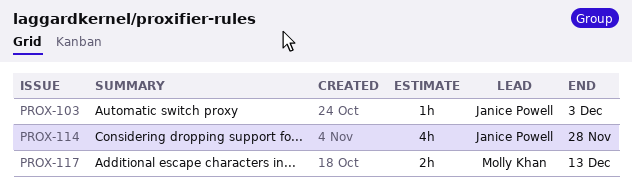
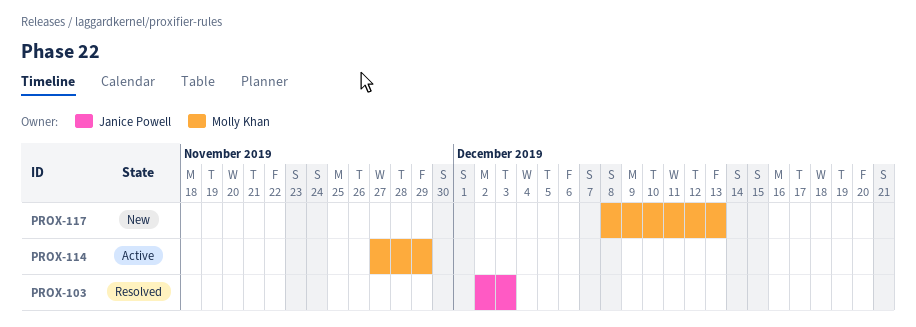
PROX-114, owner: Janice Powell -> Molly Khan
PROX-114, due: Nov 28 -> Nov 29

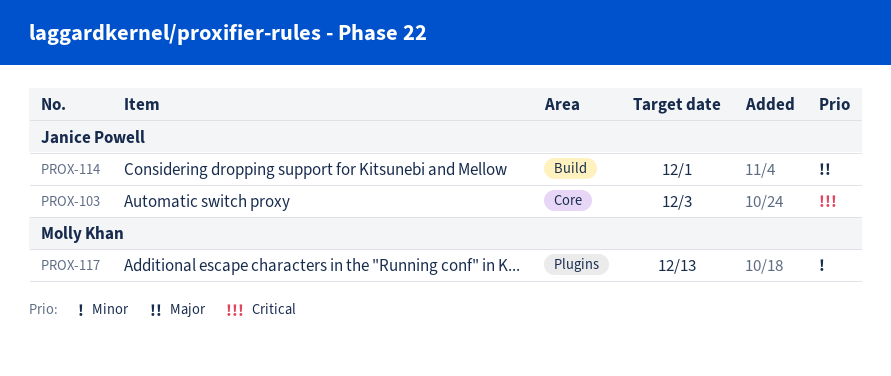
PROX-114, owner: Molly Khan -> Janice Powell
PROX-114, due: Nov 29 -> Dec 1

